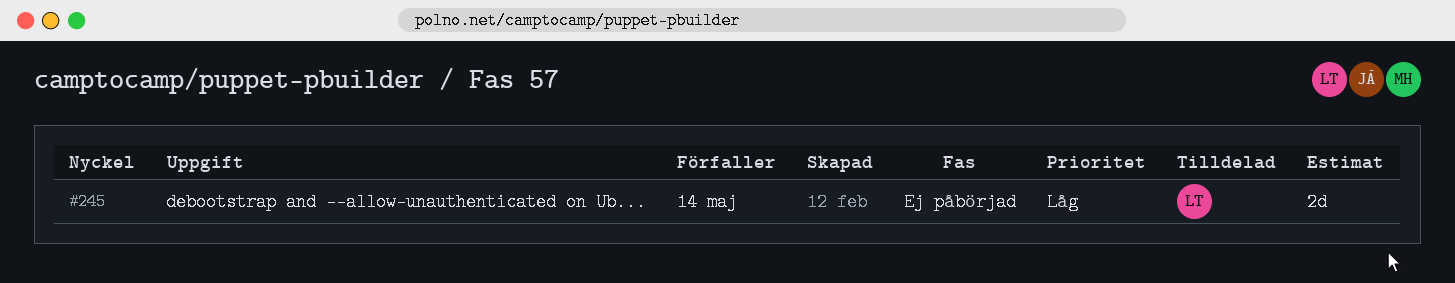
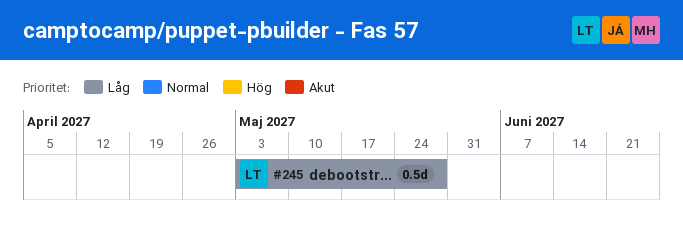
#245, estimate: 2d -> 0.5d
#245, due: May 14 -> May 28

